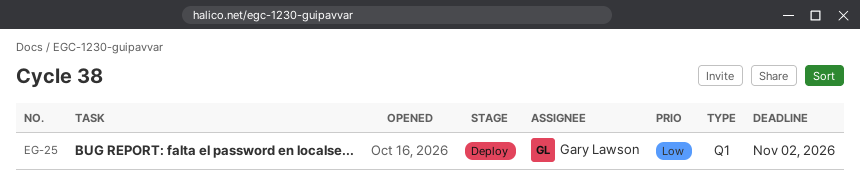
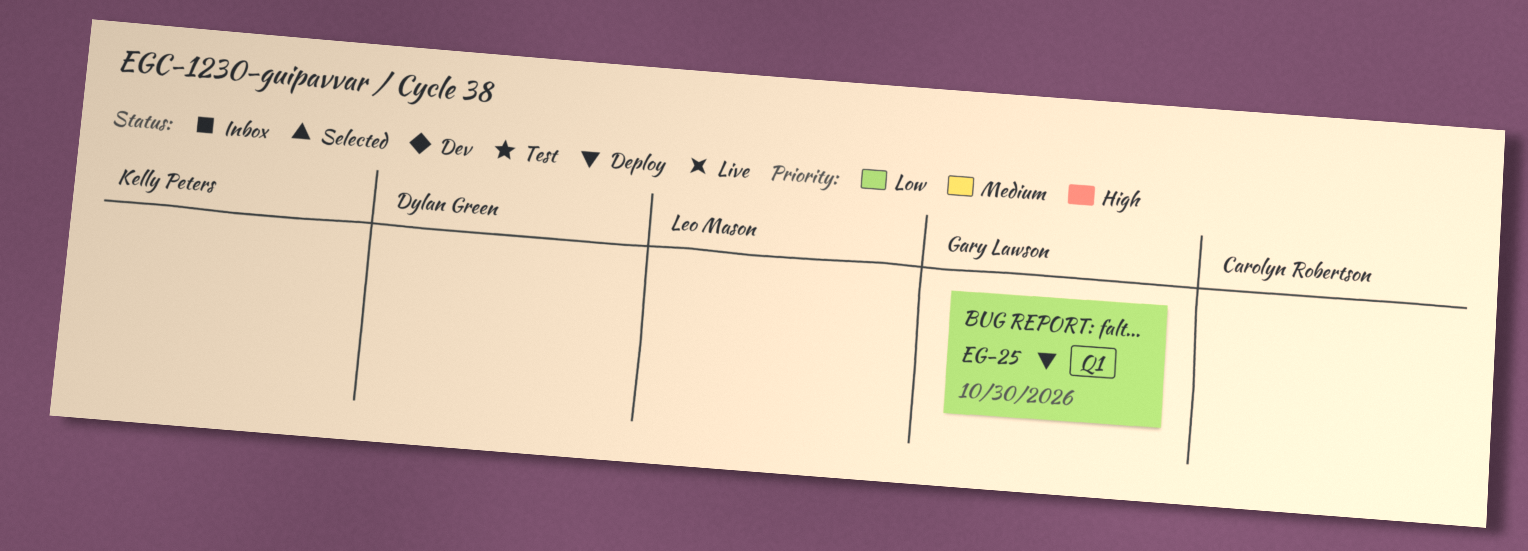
EG-25, due: Nov 2 -> Oct 30

